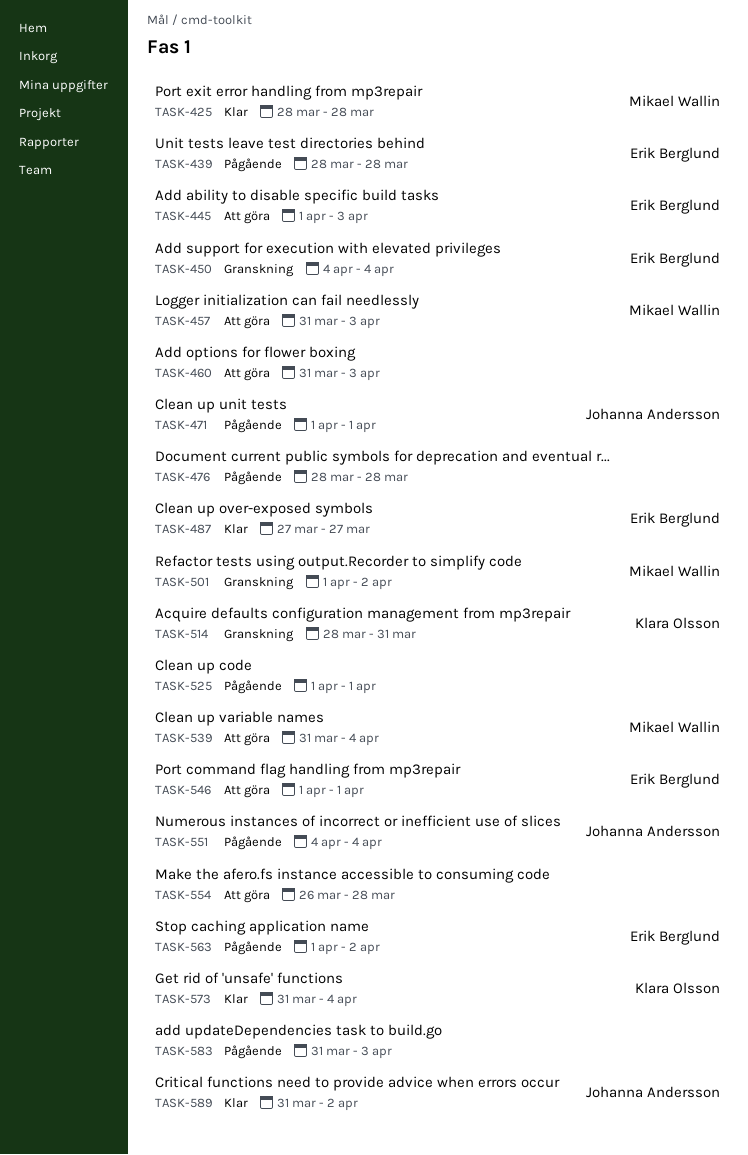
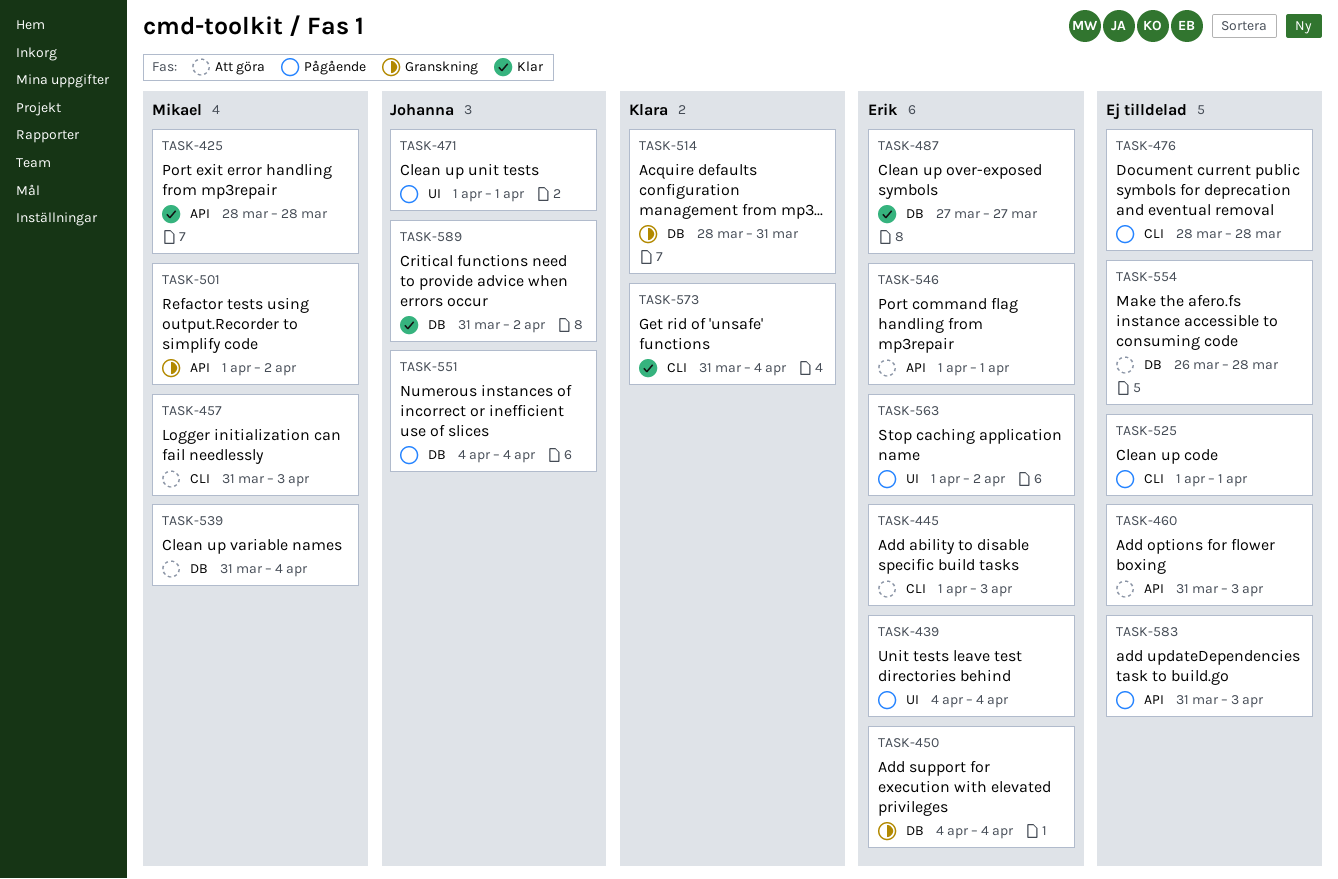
TASK-439, start: Mar 28 -> Apr 4
TASK-439, due: Mar 28 -> Apr 4

